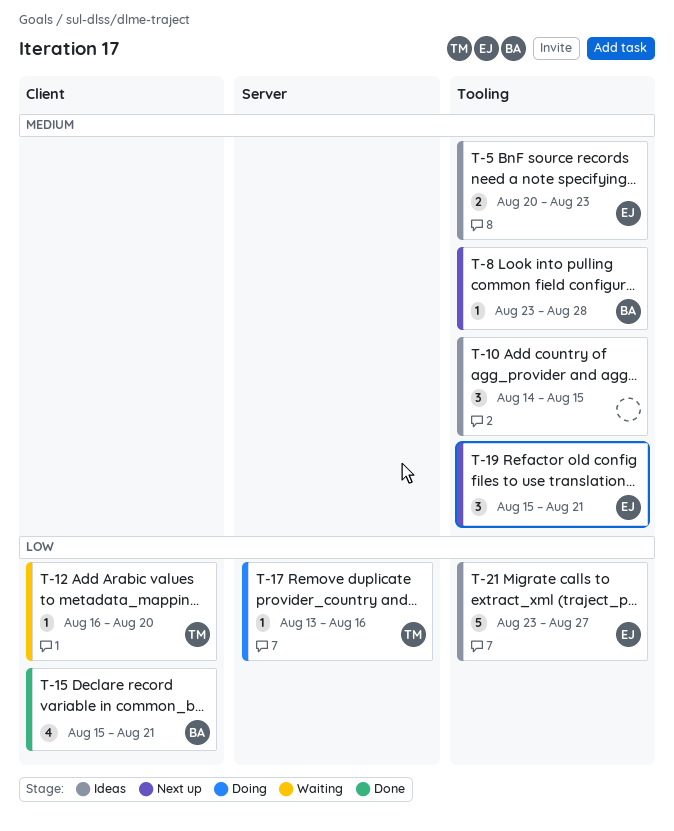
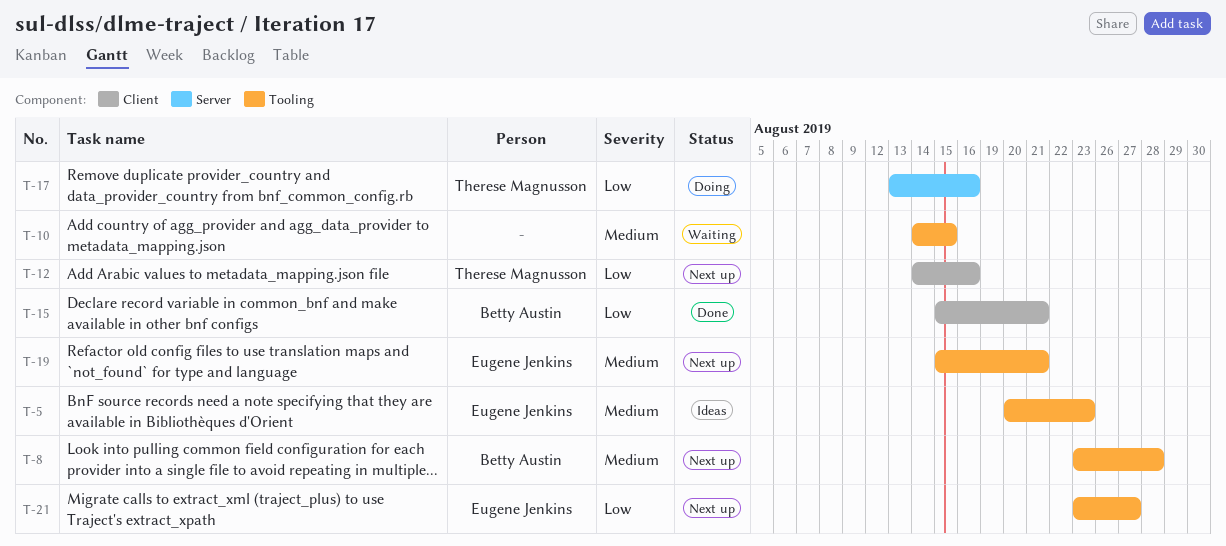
T-10, status: Ideas -> Waiting
T-12, status: Waiting -> Next up
T-12, start: Aug 16 -> Aug 14
T-12, due: Aug 20 -> Aug 16
T-21, status: Ideas -> Next up

